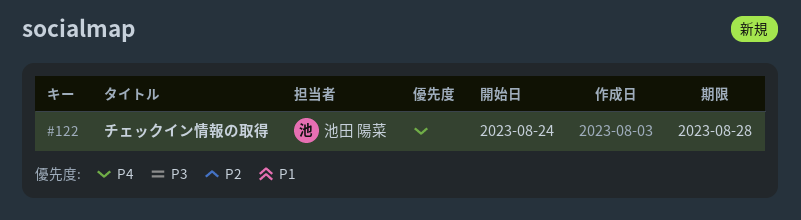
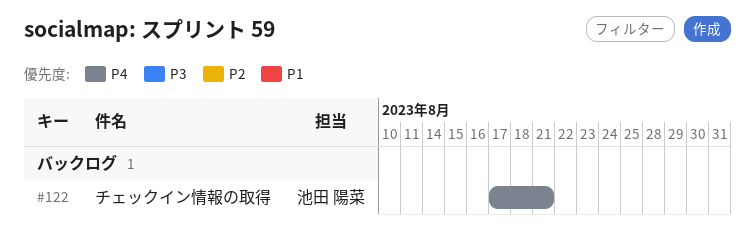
#122, start: Aug 24 -> Aug 17
#122, due: Aug 28 -> Aug 21

